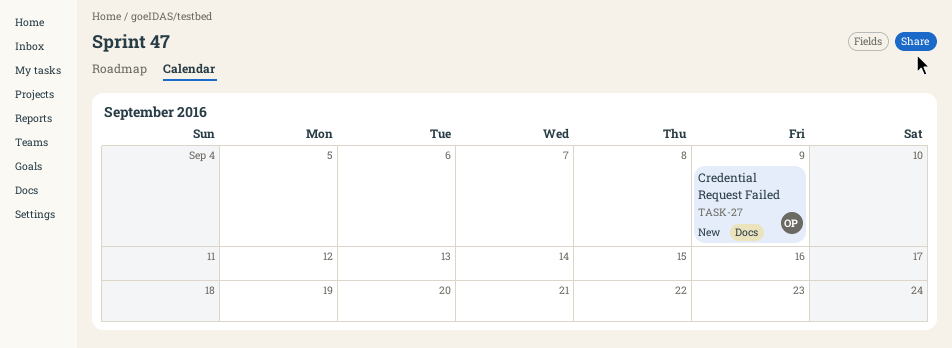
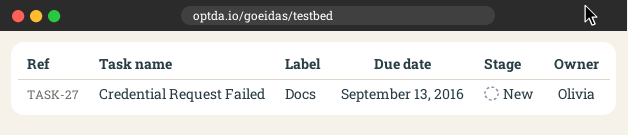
TASK-27, due: Sep 9 -> Sep 13

